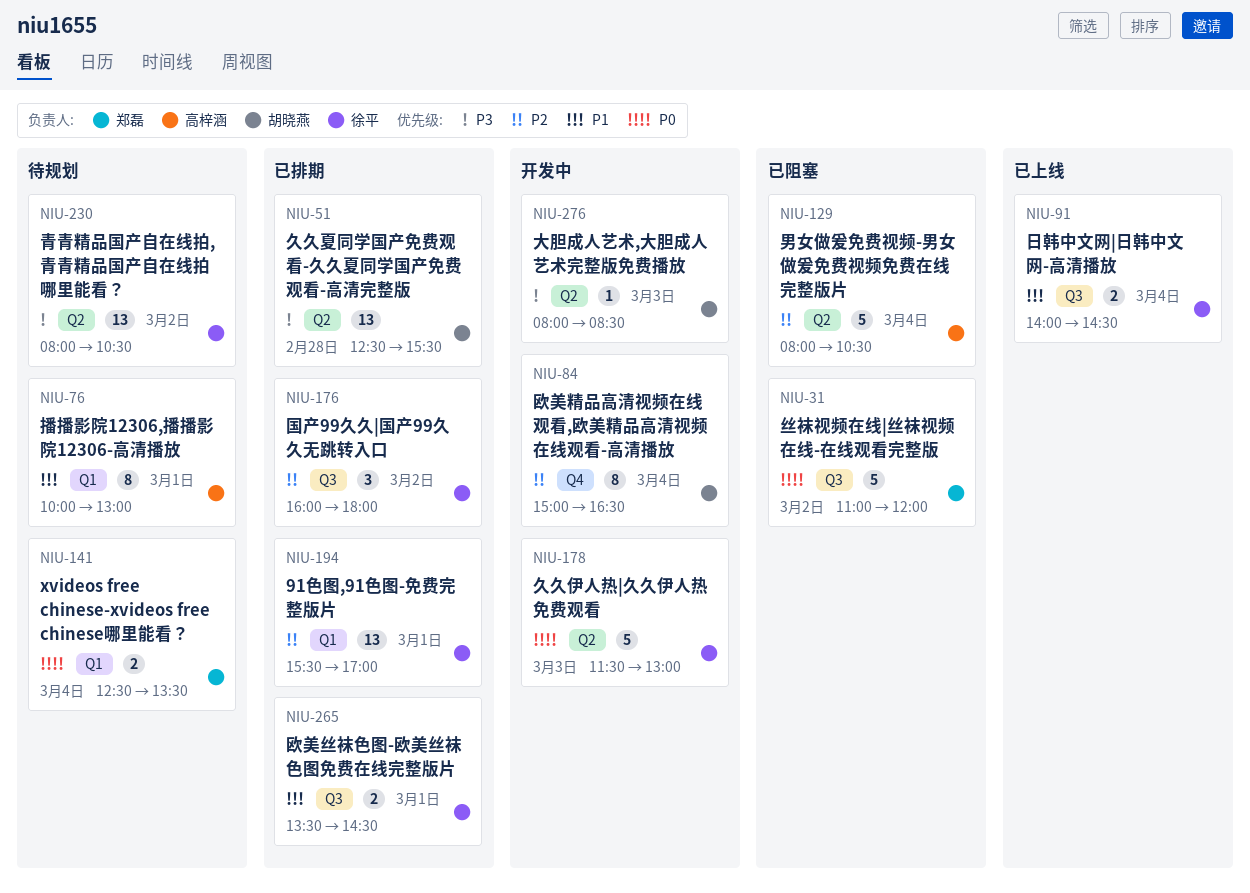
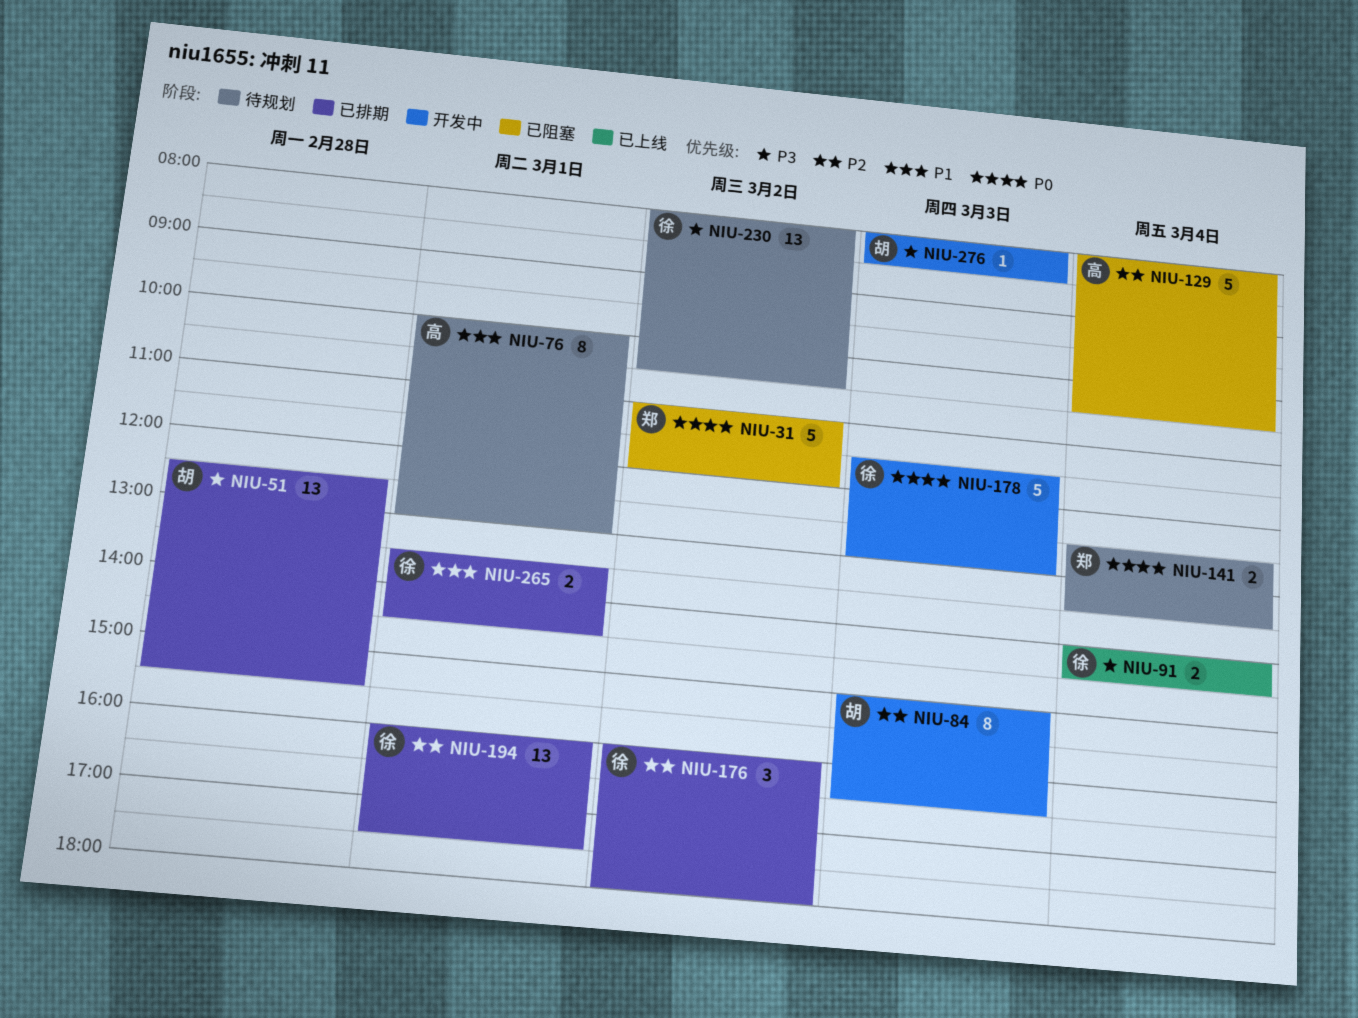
NIU-84, day: Mar 4 -> Mar 3
NIU-91, priority: P1 -> P3
NIU-194, begins: 15:30 -> 16:00
NIU-194, ends: 17:00 -> 17:30

